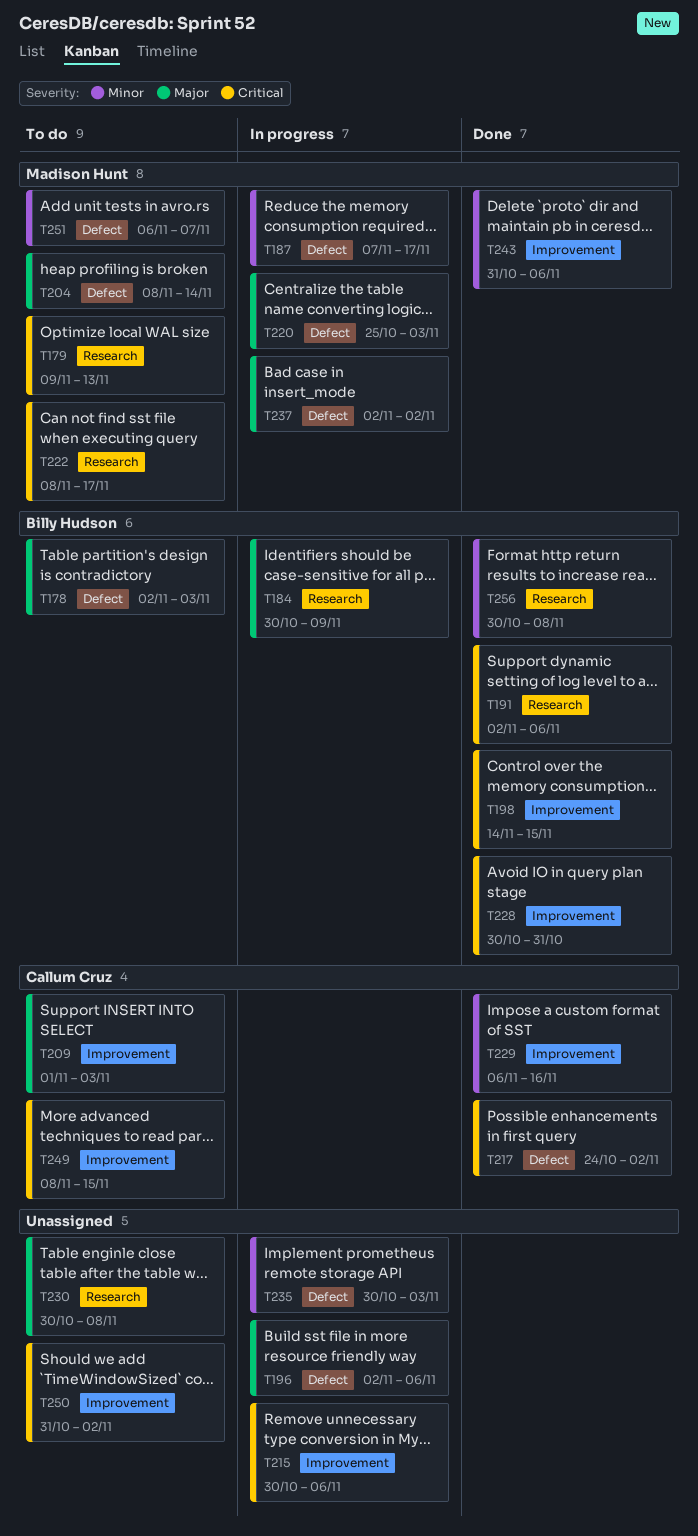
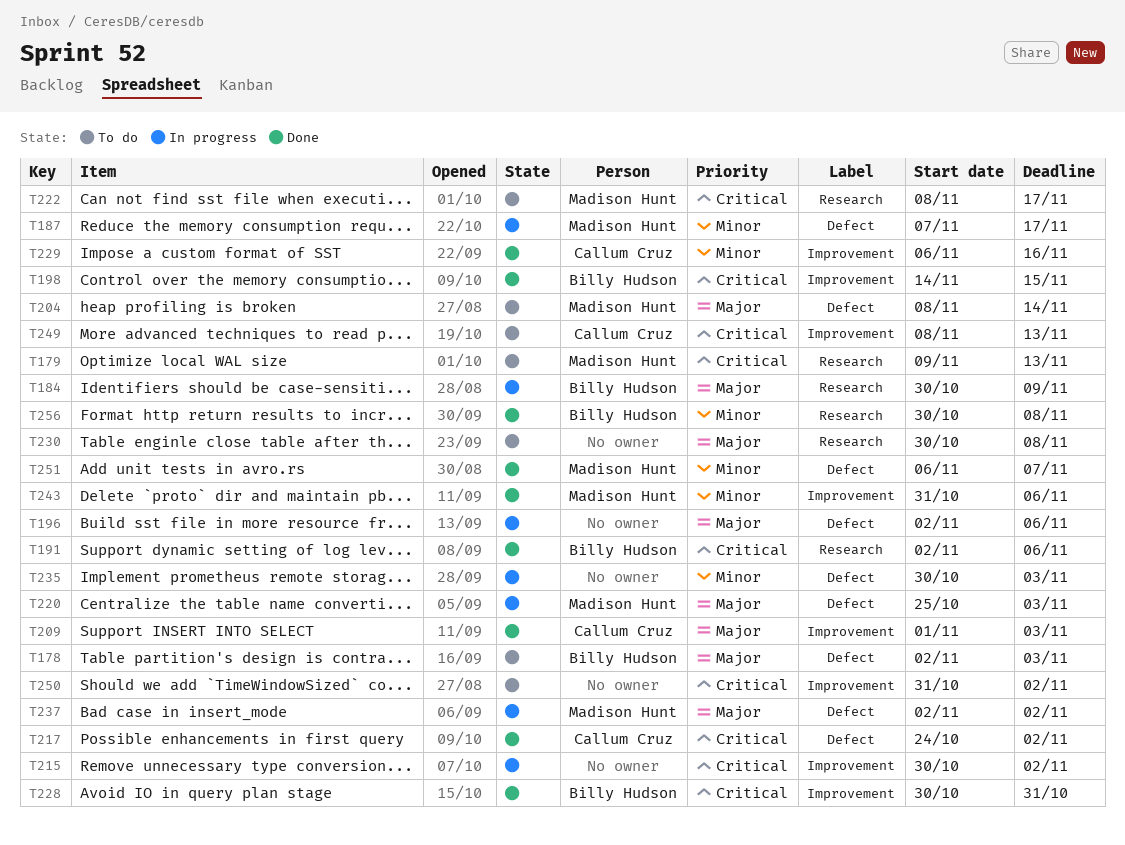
T209, status: To do -> Done
T215, due: Nov 6 -> Nov 2
T249, due: Nov 15 -> Nov 13
T251, status: To do -> Done

